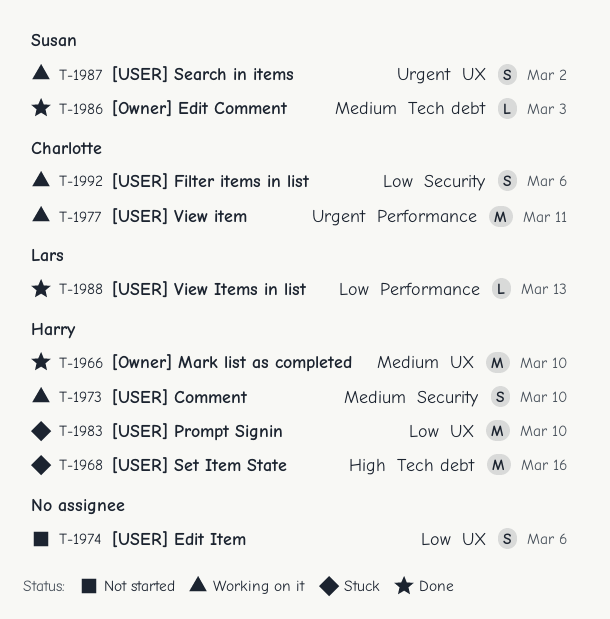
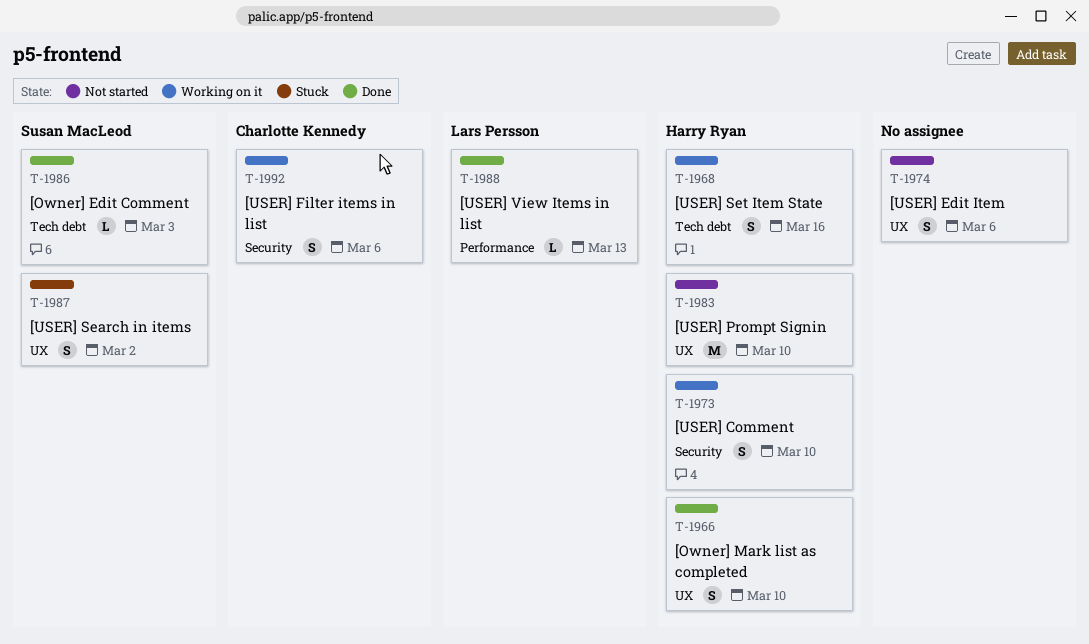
T-1966, estimate: M -> S
T-1968, status: Stuck -> Working on it
T-1968, estimate: M -> S
T-1977: present -> none
T-1983, status: Stuck -> Not started
T-1987, status: Working on it -> Stuck

